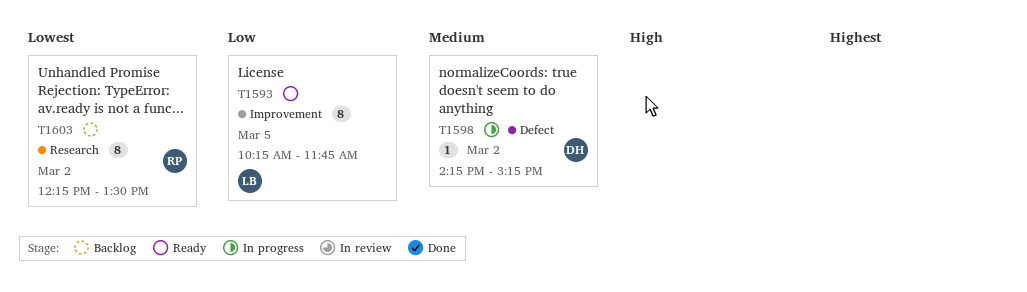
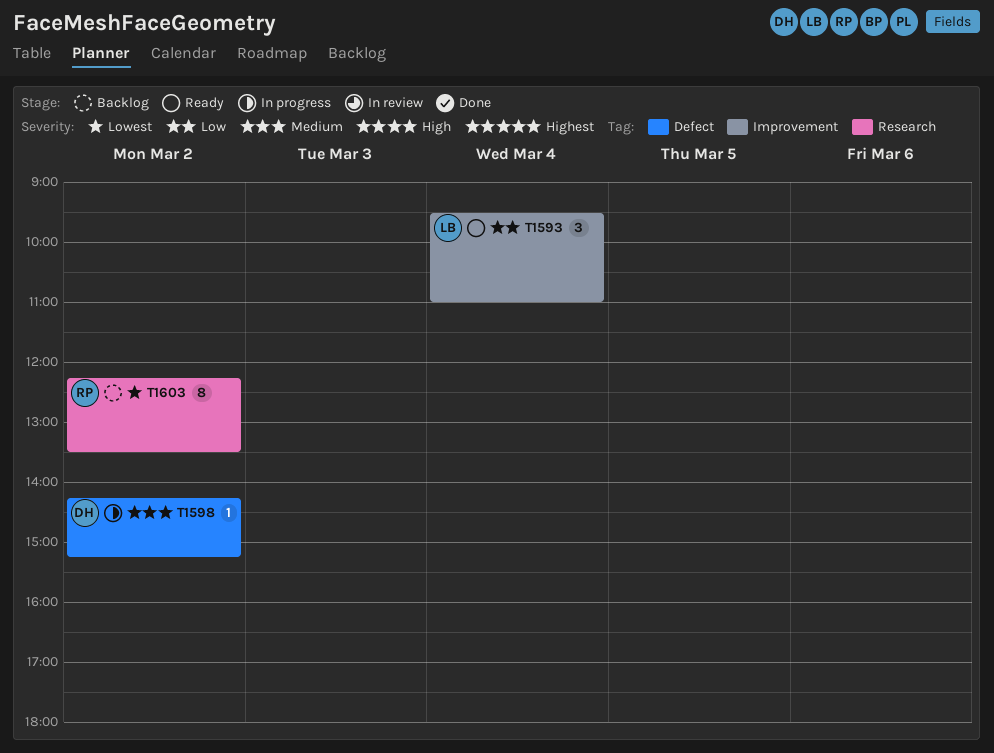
T1593, estimate: 8 -> 3
T1593, day: Mar 5 -> Mar 4
T1593, begins: 10:15 -> 09:30
T1593, ends: 11:45 -> 11:00

